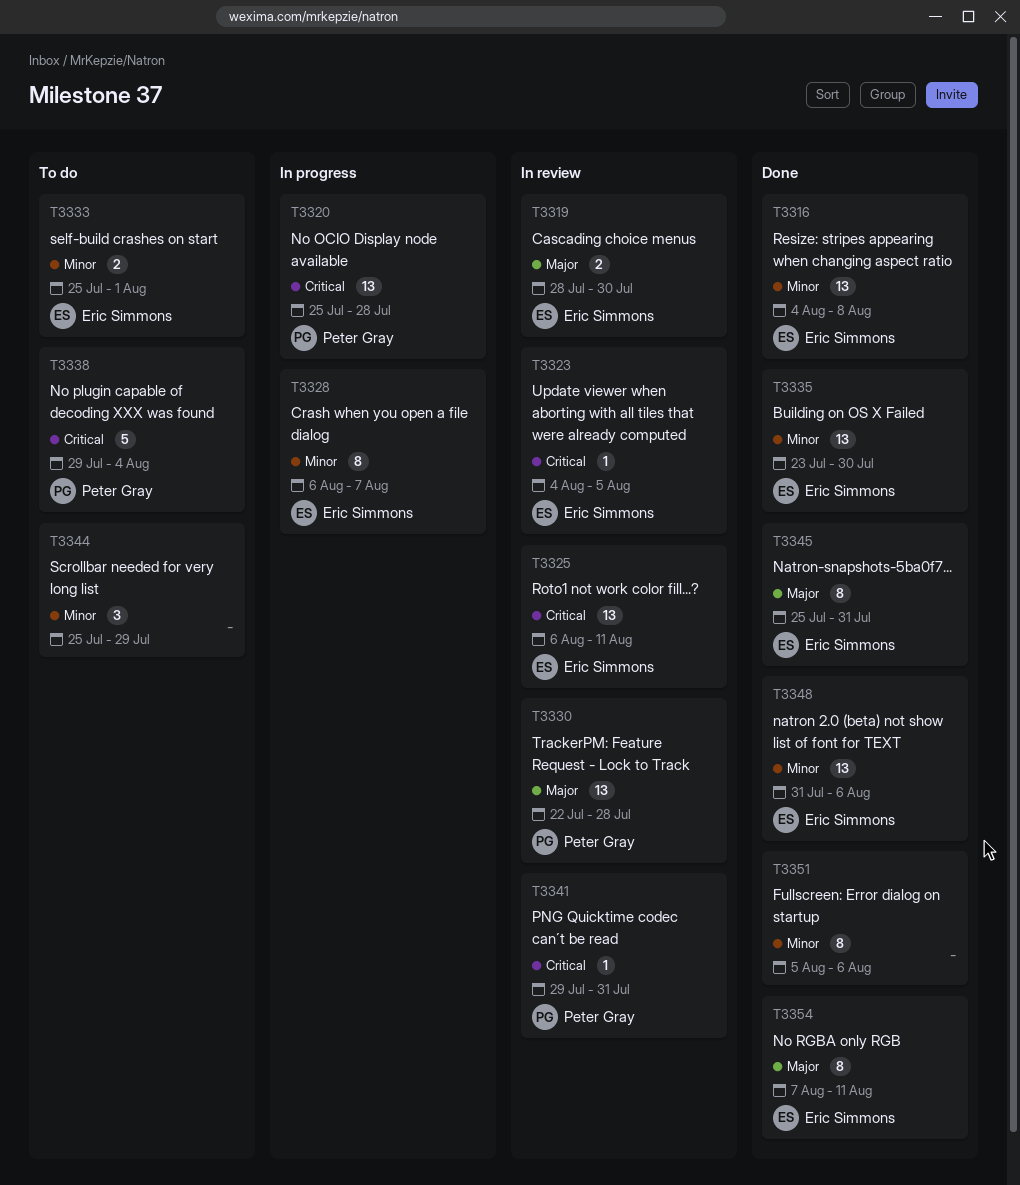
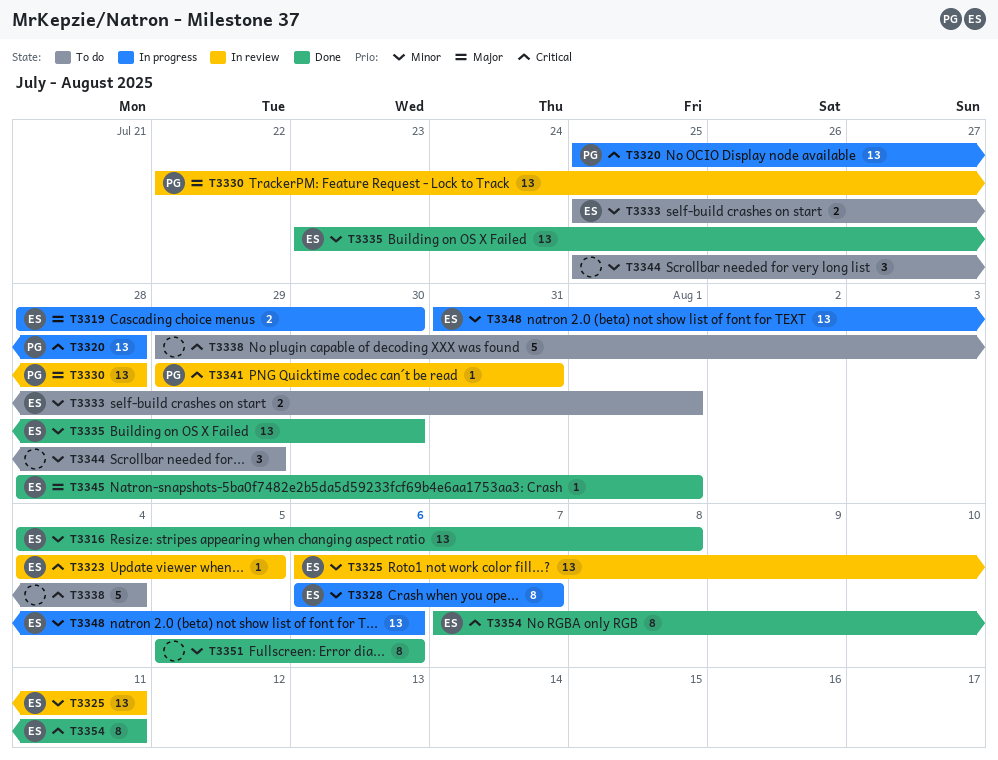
T3319, status: In review -> In progress
T3325, priority: Critical -> Minor
T3338, owner: Peter Gray -> none
T3345, estimate: 8 -> 1
T3345, start: Jul 25 -> Jul 28
T3345, due: Jul 31 -> Aug 1
T3348, status: Done -> In progress
T3354, priority: Major -> Critical

